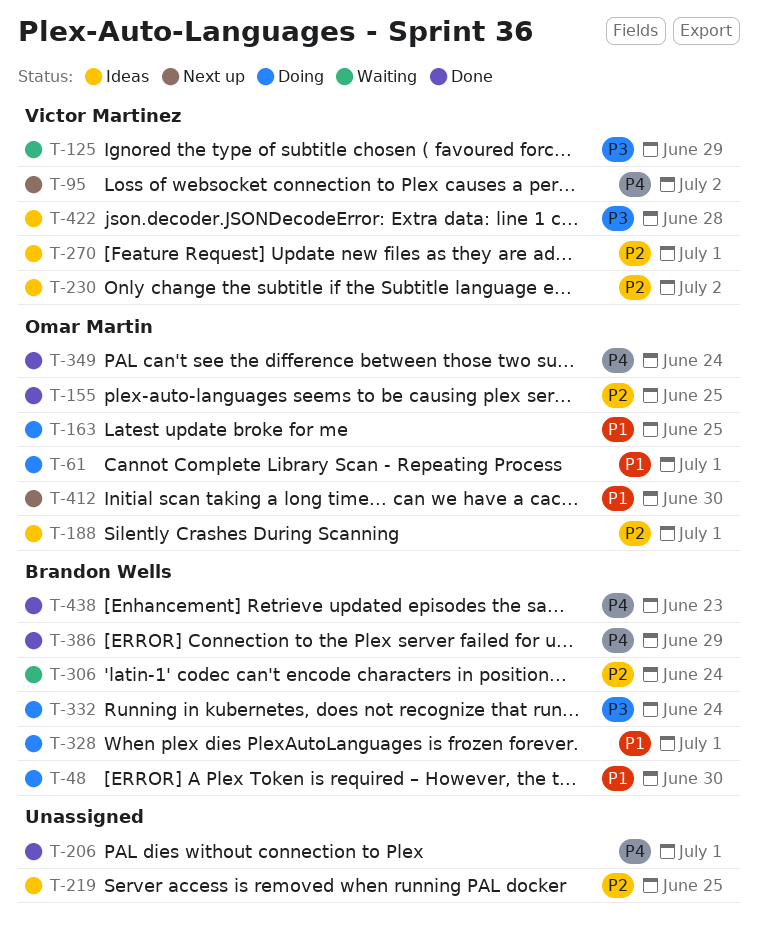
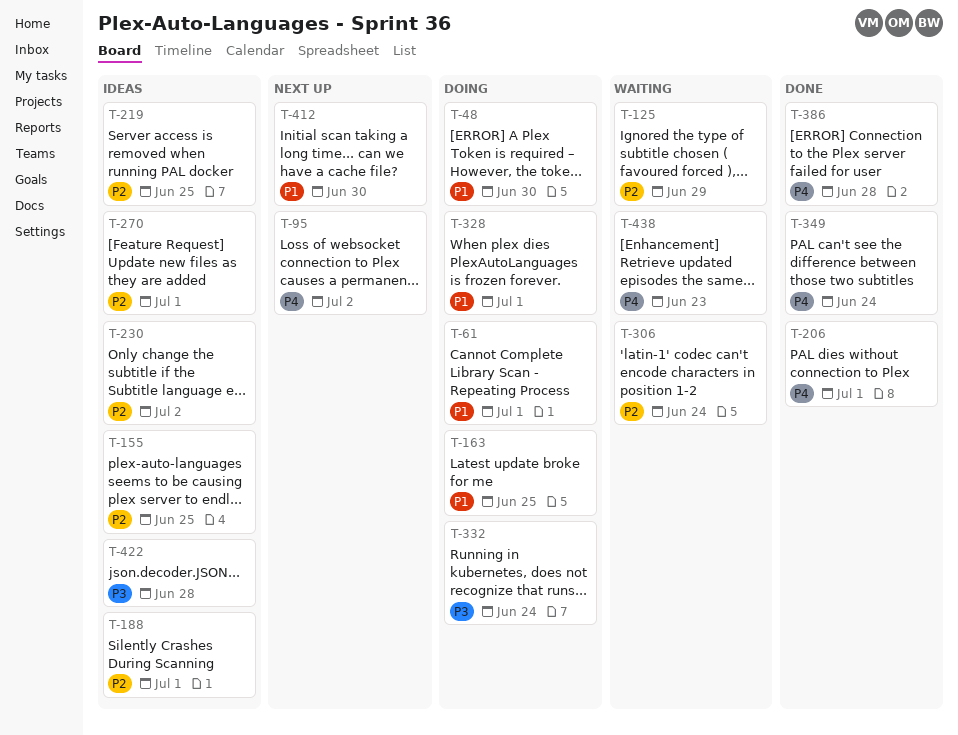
T-125, priority: P3 -> P2
T-155, status: Done -> Ideas
T-386, due: Jun 29 -> Jun 28
T-438, status: Done -> Waiting

